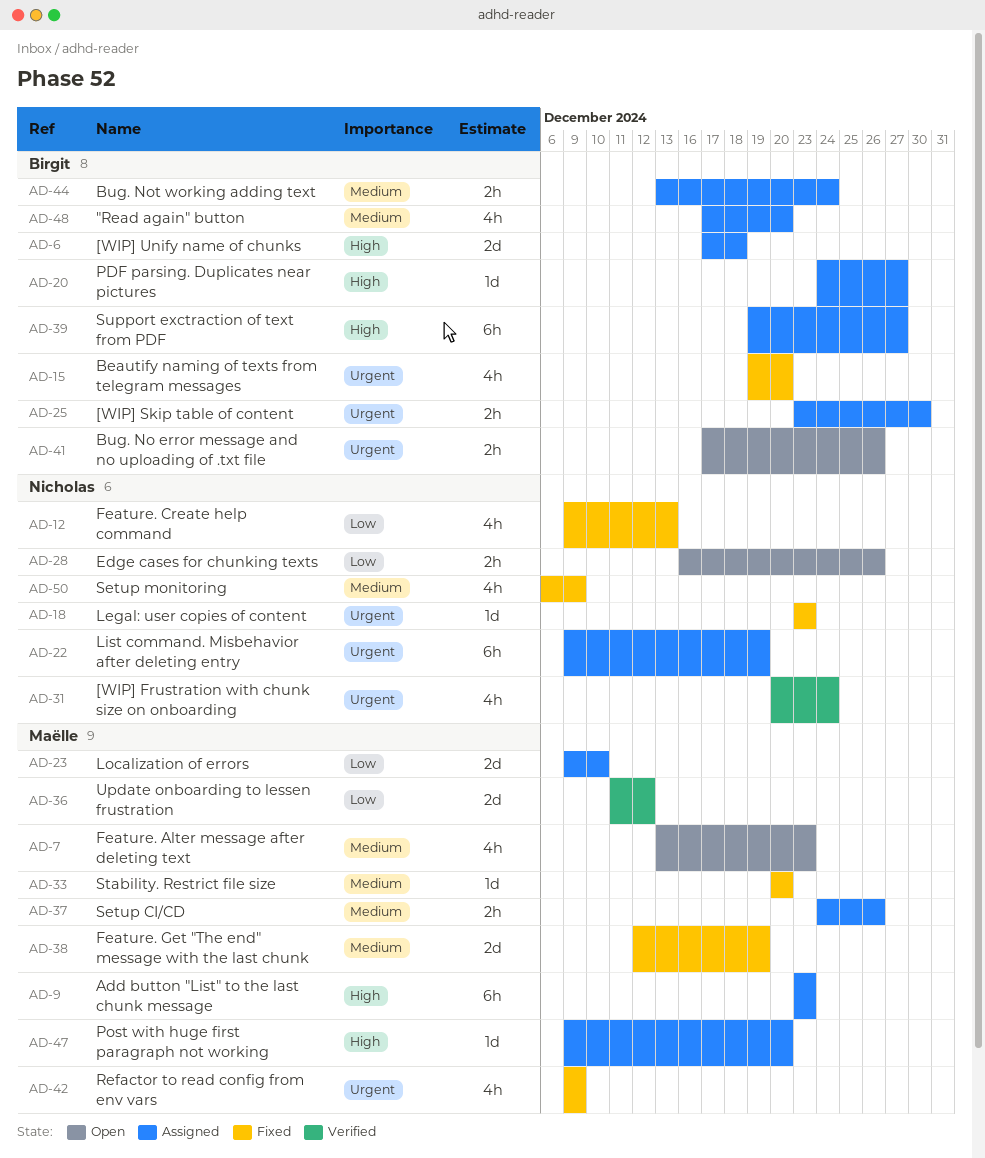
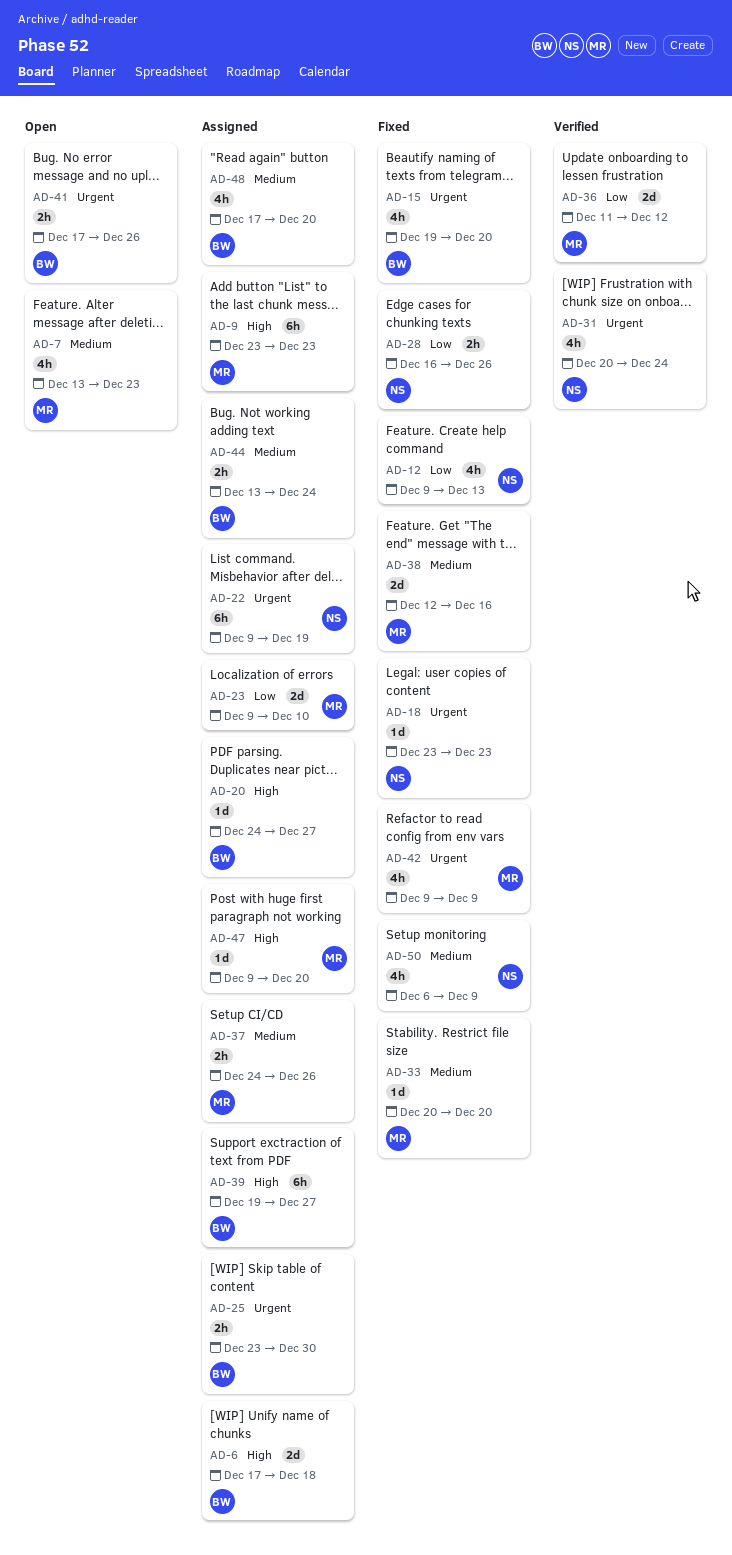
AD-28, status: Open -> Fixed
AD-38, due: Dec 19 -> Dec 16

